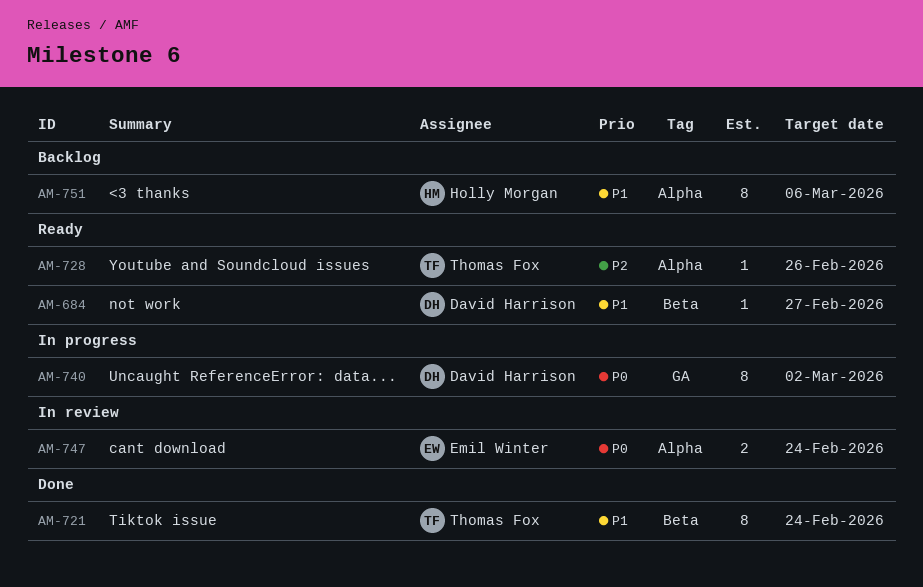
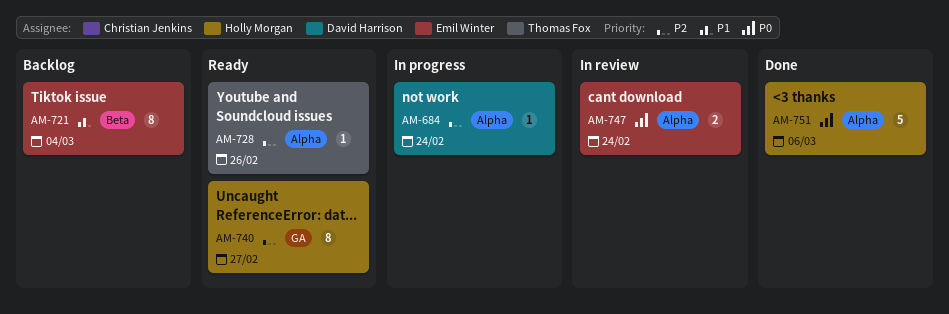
AM-684, status: Ready -> In progress
AM-684, priority: P1 -> P2
AM-684, label: Beta -> Alpha
AM-684, due: Feb 27 -> Feb 24
AM-721, status: Done -> Backlog
AM-721, owner: Thomas Fox -> Emil Winter
AM-721, due: Feb 24 -> Mar 4
AM-740, status: In progress -> Ready
AM-740, owner: David Harrison -> Holly Morgan
AM-740, priority: P0 -> P2
AM-740, due: Mar 2 -> Feb 27
AM-751, status: Backlog -> Done
AM-751, priority: P1 -> P0
AM-751, estimate: 8 -> 5

